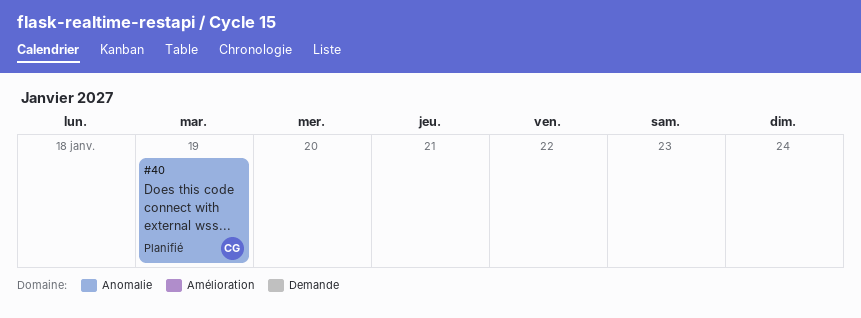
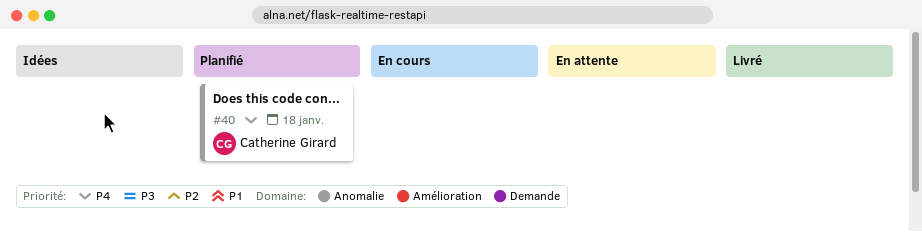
#40, due: Jan 19 -> Jan 18

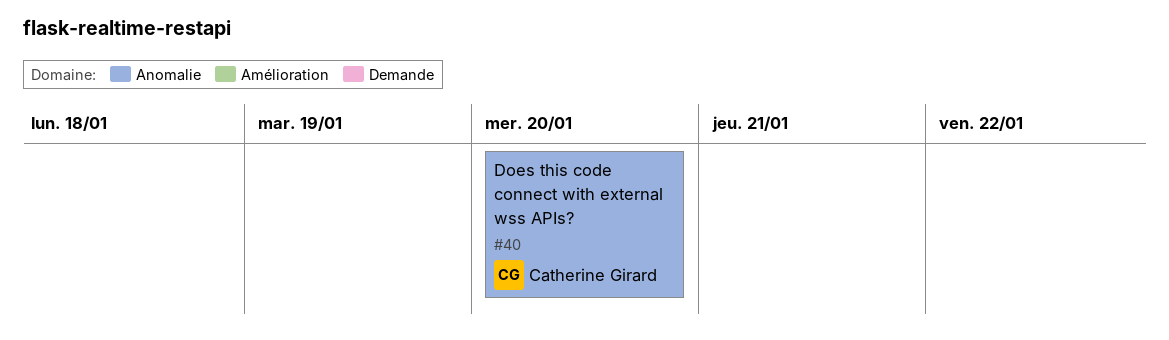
#40, due: Jan 18 -> Jan 20

